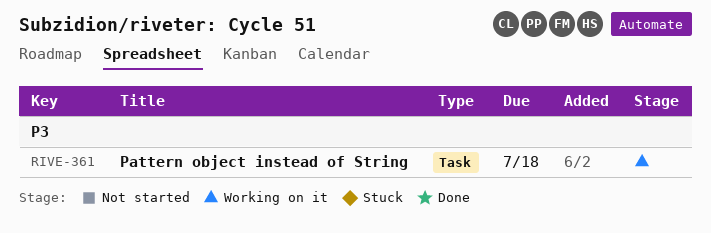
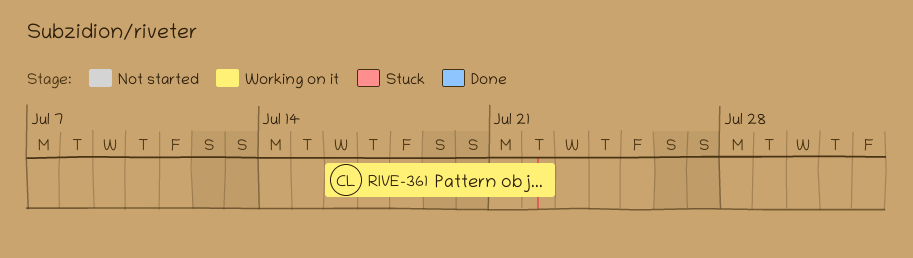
RIVE-361, due: Jul 18 -> Jul 22

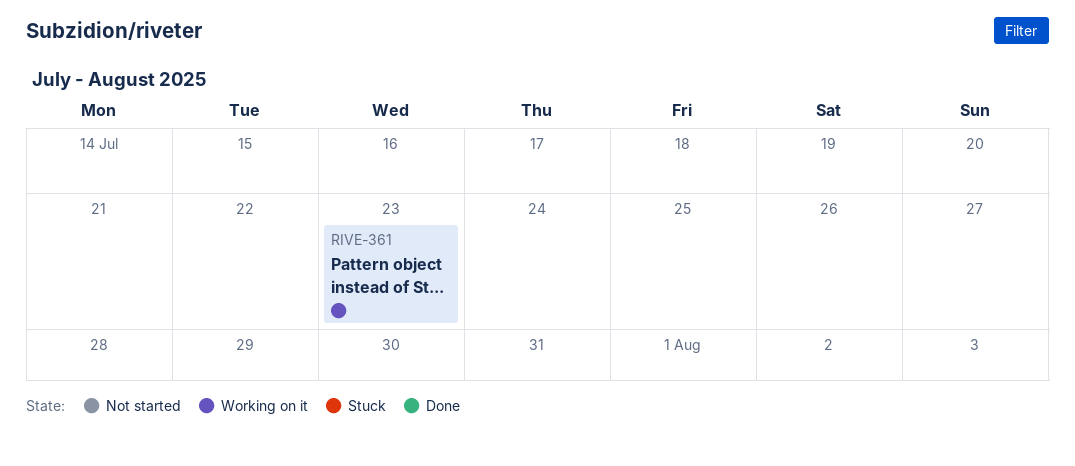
RIVE-361, due: Jul 22 -> Jul 23

